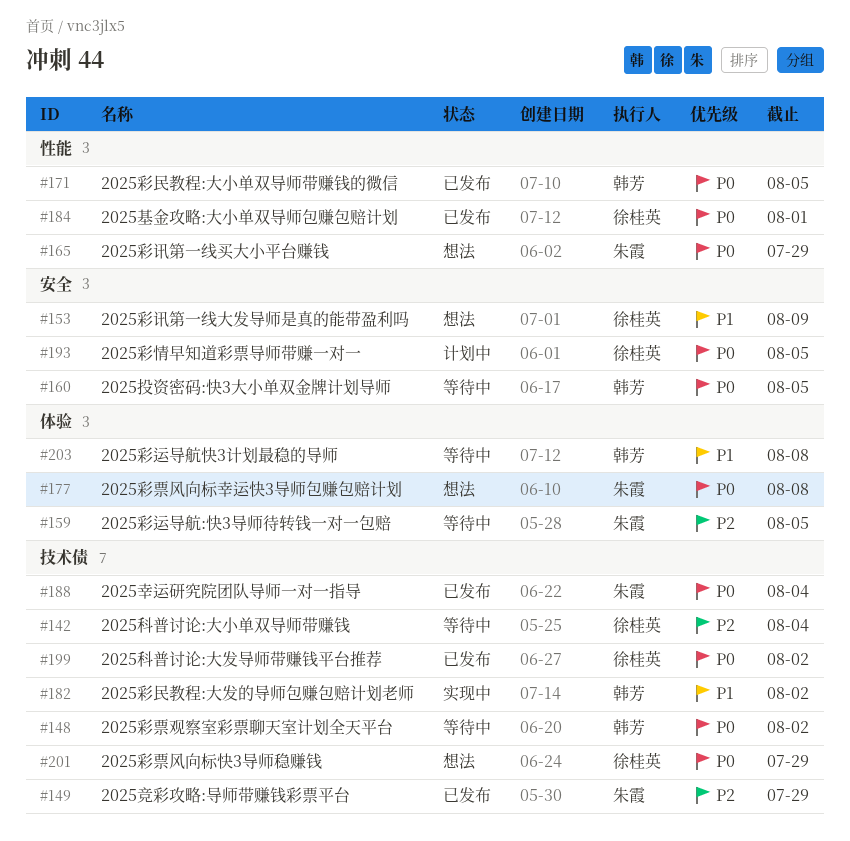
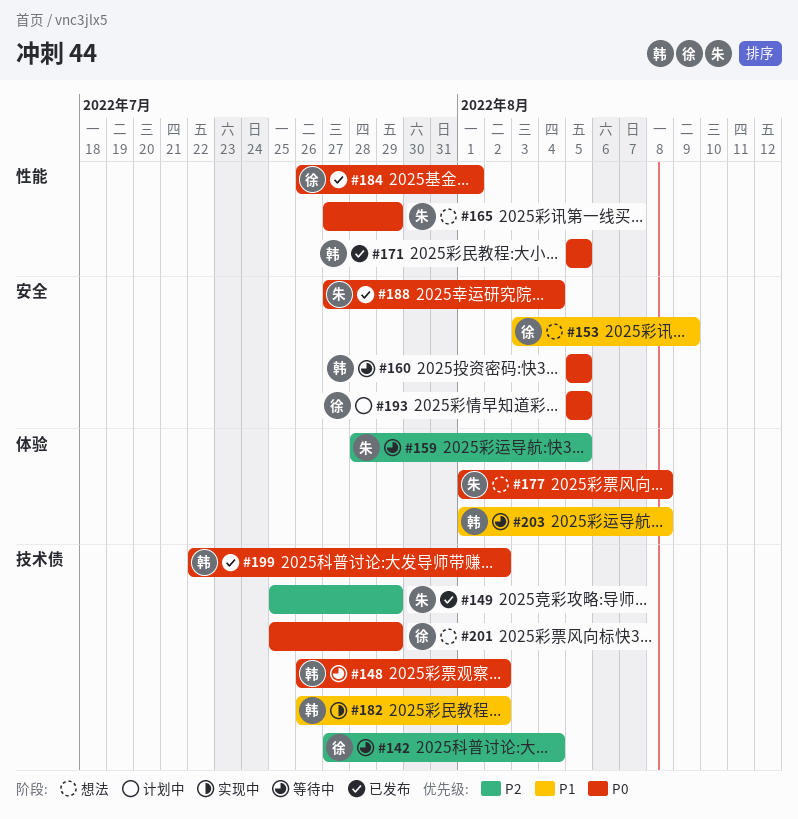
#188, label: 技术债 -> 安全
#199, owner: 徐桂英 -> 韩芳

